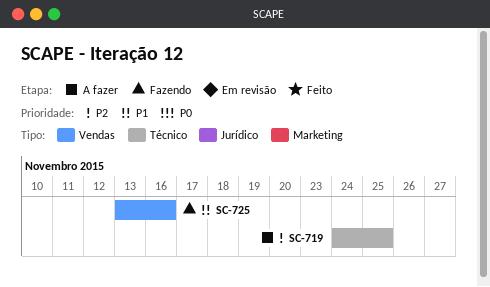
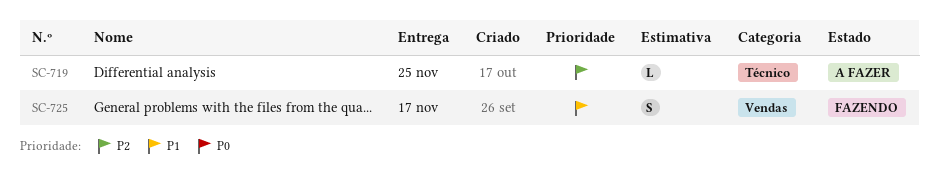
SC-725, due: Nov 16 -> Nov 17

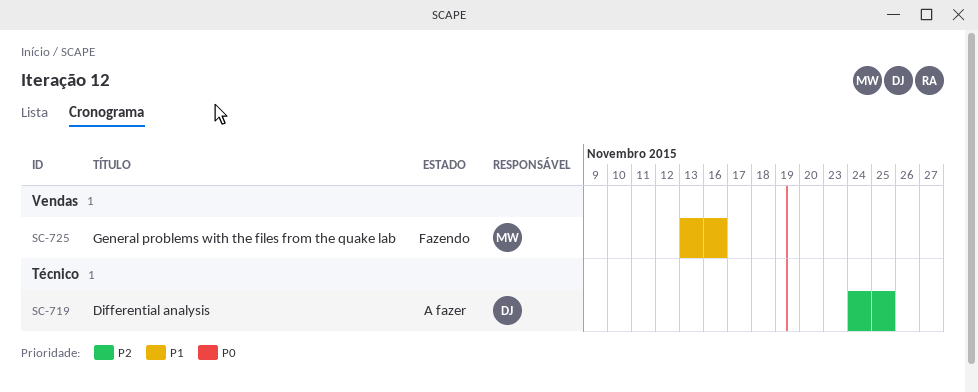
SC-725, due: Nov 17 -> Nov 16

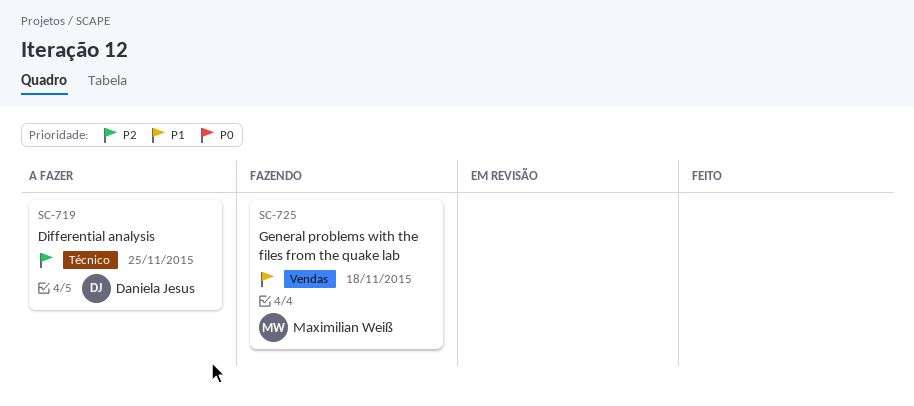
SC-725, due: Nov 16 -> Nov 18

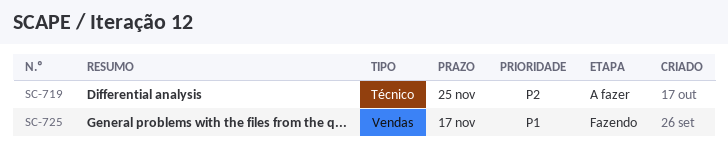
SC-725, due: Nov 18 -> Nov 17

